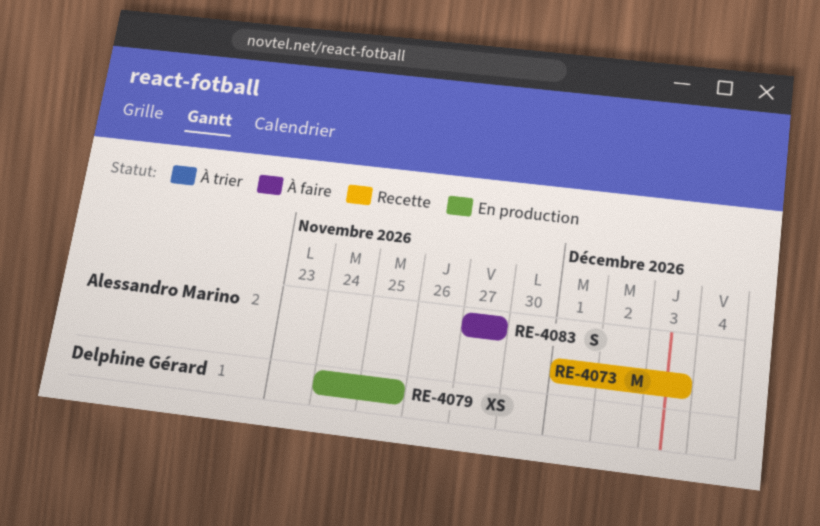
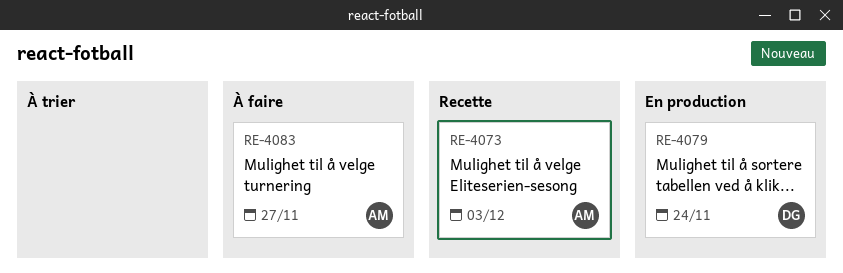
RE-4079, due: Nov 25 -> Nov 24

